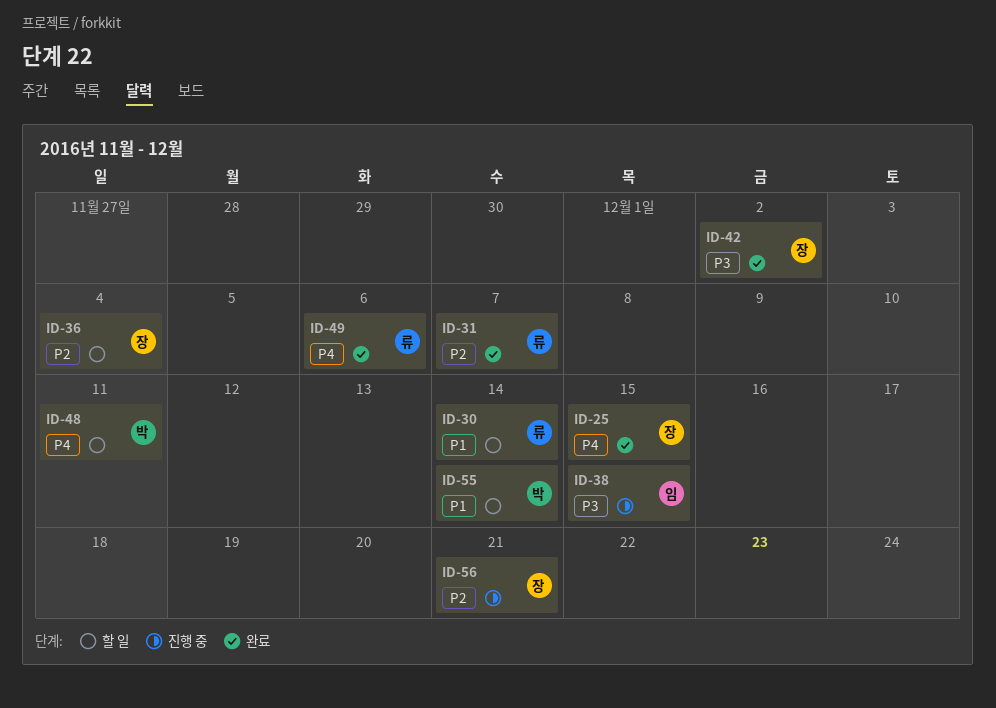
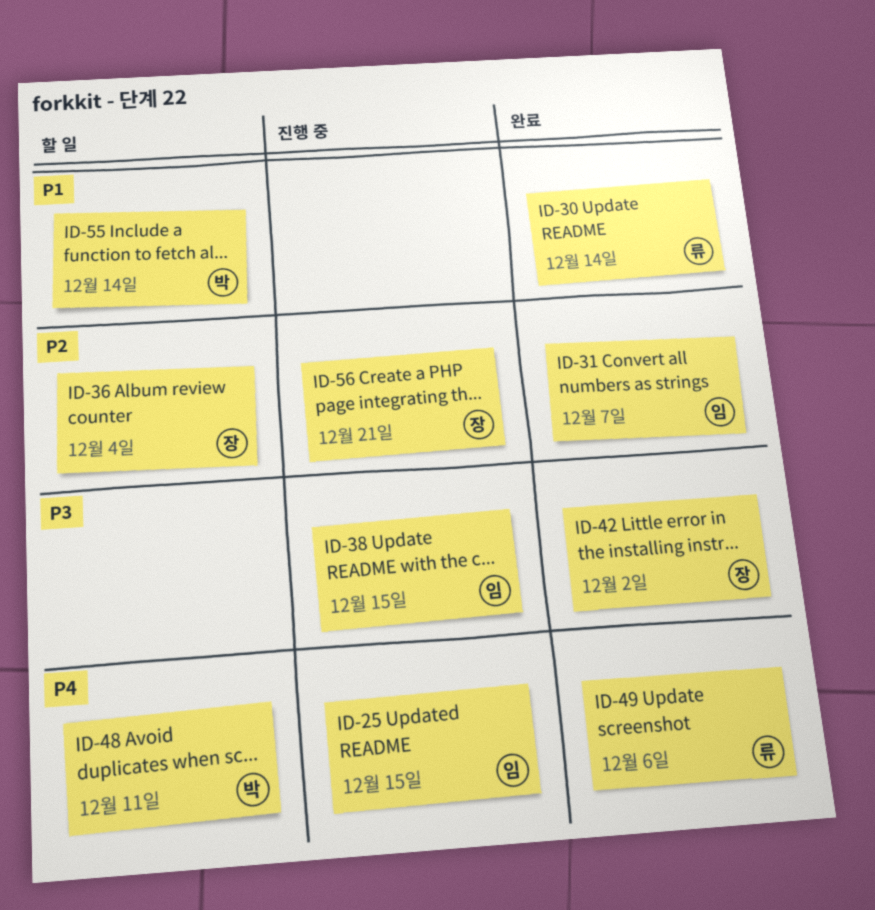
ID-25, status: 완료 -> 진행 중
ID-25, owner: 장 -> 임
ID-30, status: 할 일 -> 완료
ID-31, owner: 류 -> 임

